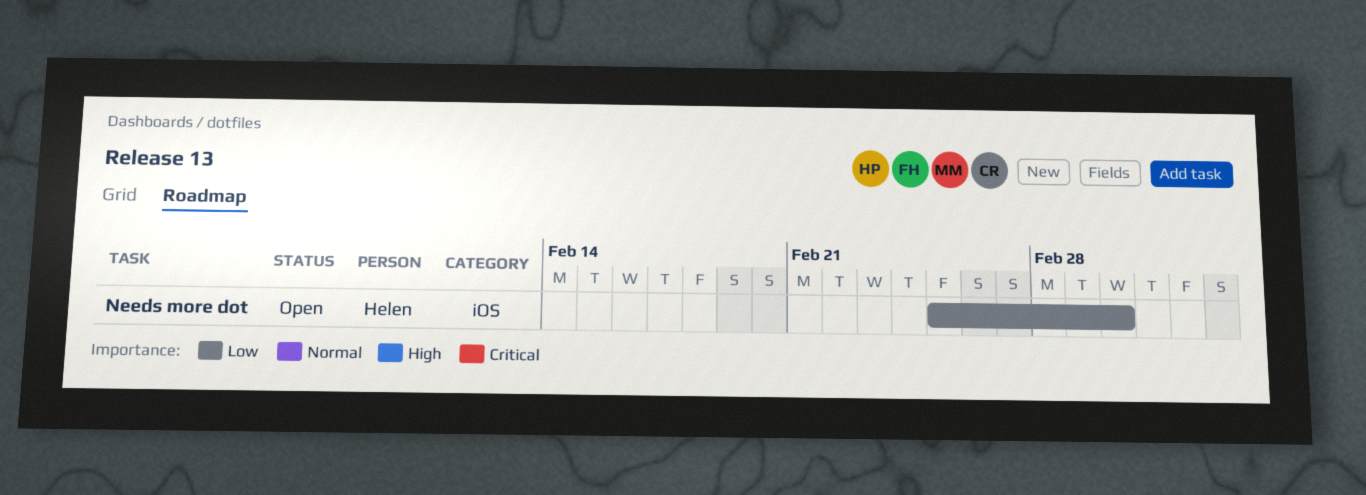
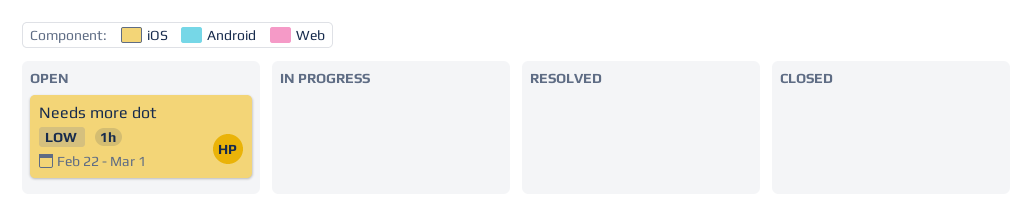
Needs more dot, start: Feb 25 -> Feb 22
Needs more dot, due: Mar 2 -> Mar 1

